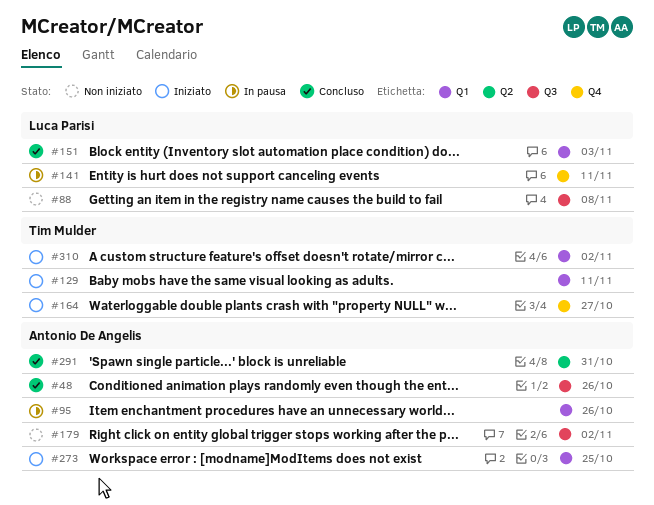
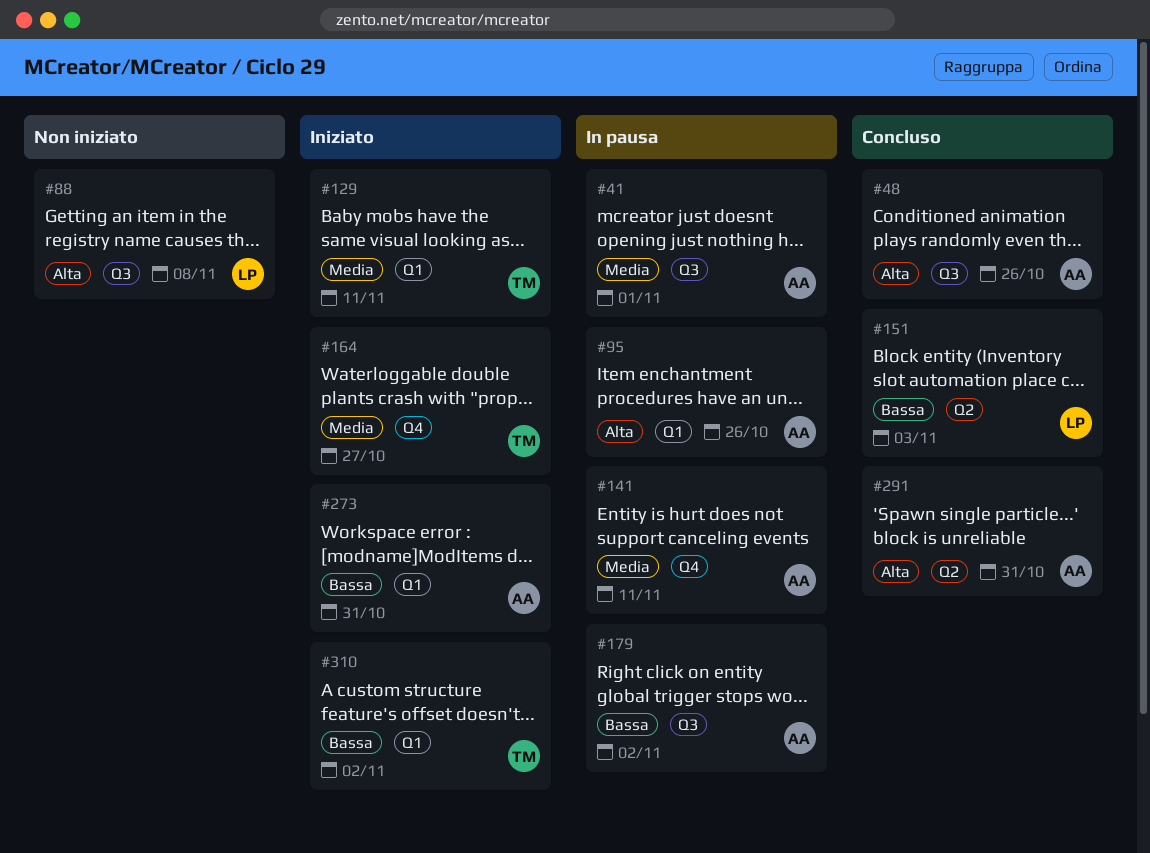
#41: none -> present
#141, owner: Luca Parisi -> Antonio De Angelis
#151, label: Q1 -> Q2
#179, status: Non iniziato -> In pausa
#273, due: Oct 25 -> Oct 31

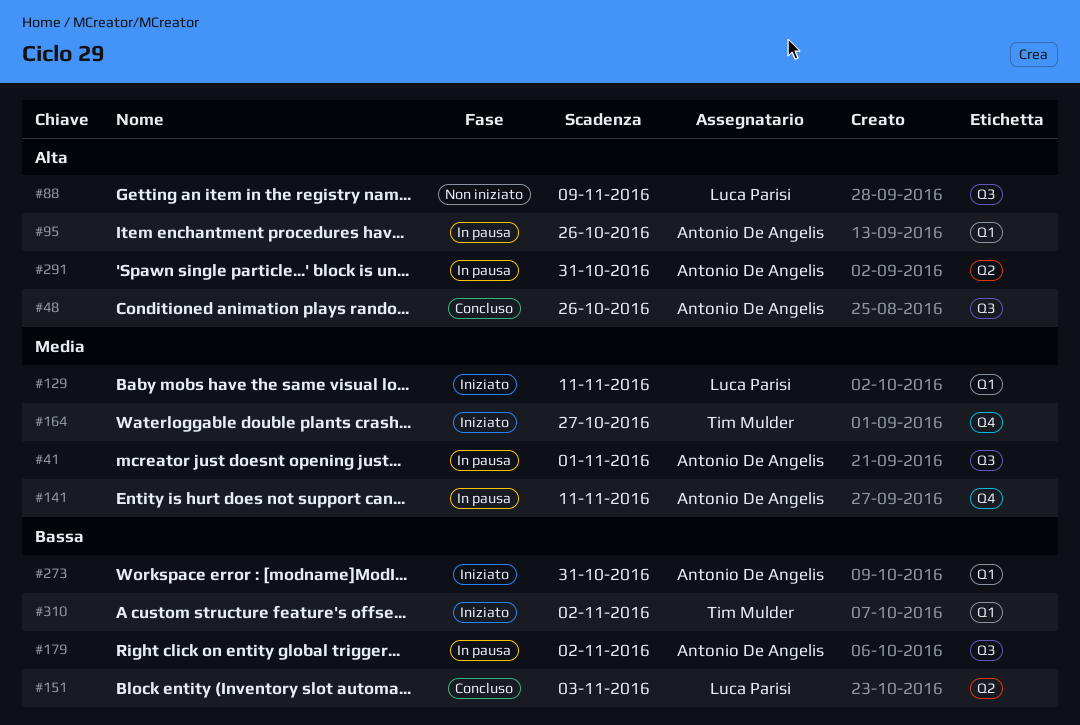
#88, due: Nov 8 -> Nov 9
#129, owner: Tim Mulder -> Luca Parisi
#291, status: Concluso -> In pausa

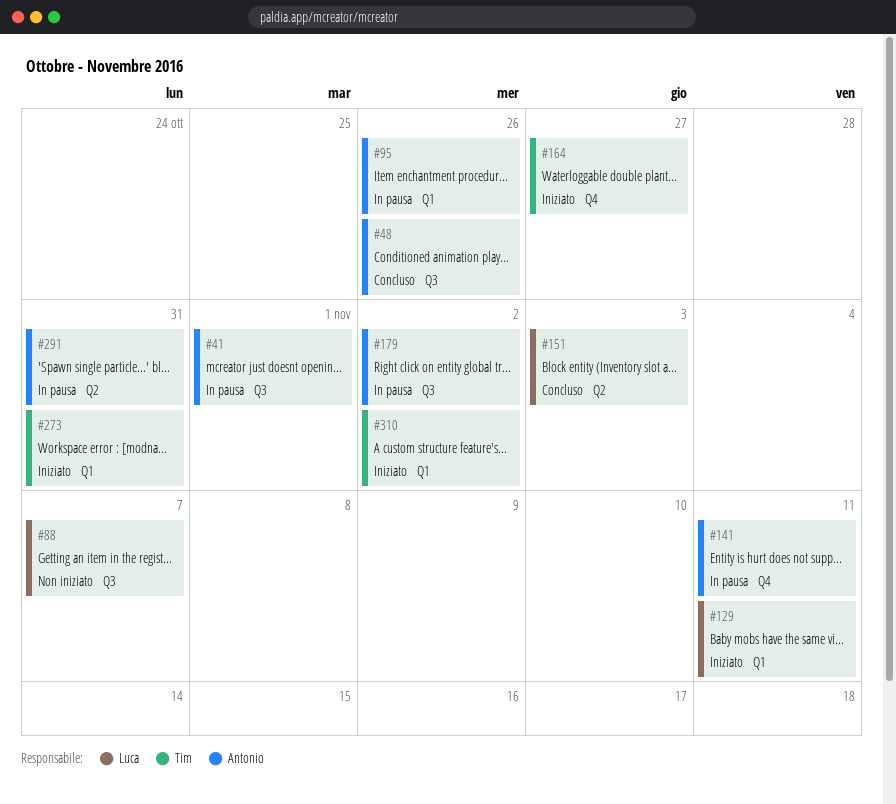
#88, due: Nov 9 -> Nov 7
#273, owner: Antonio De Angelis -> Tim Mulder

